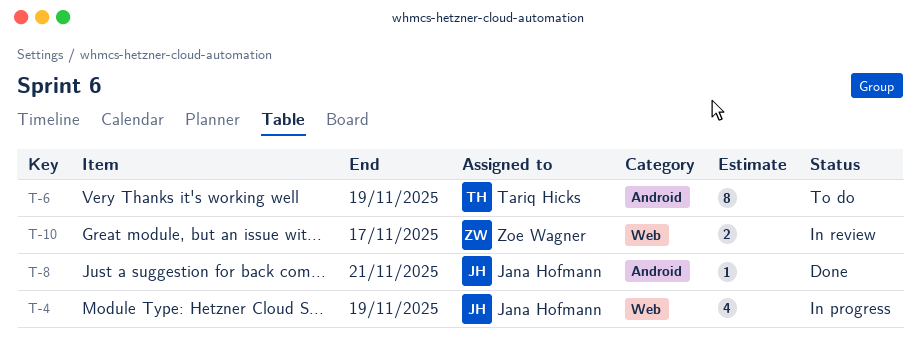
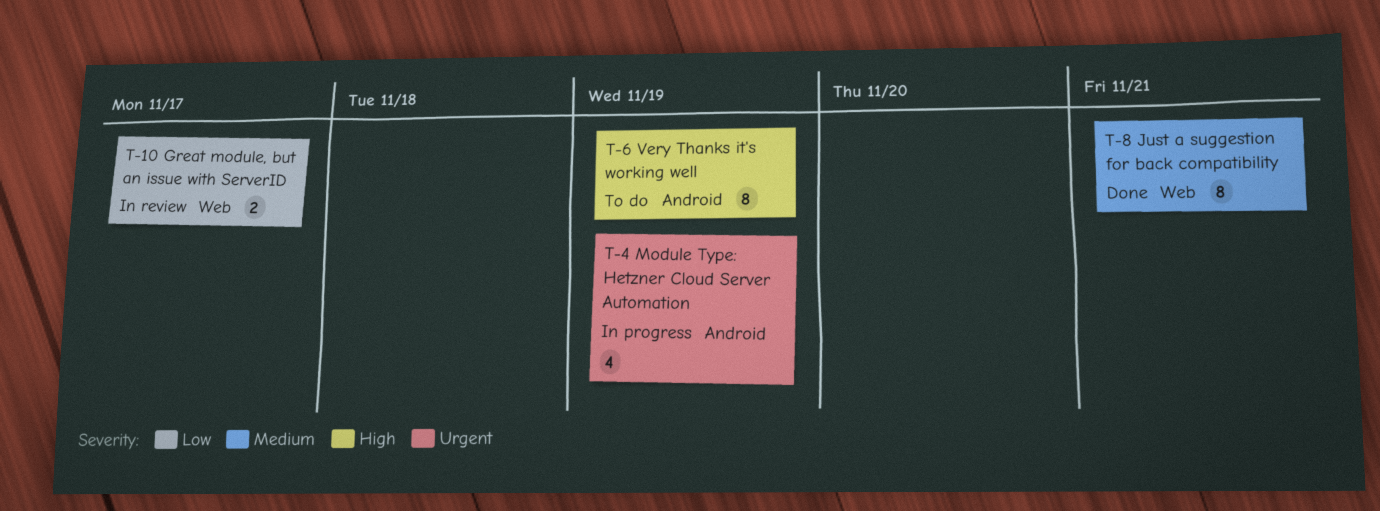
T-4, label: Web -> Android
T-8, label: Android -> Web
T-8, estimate: 1 -> 8

